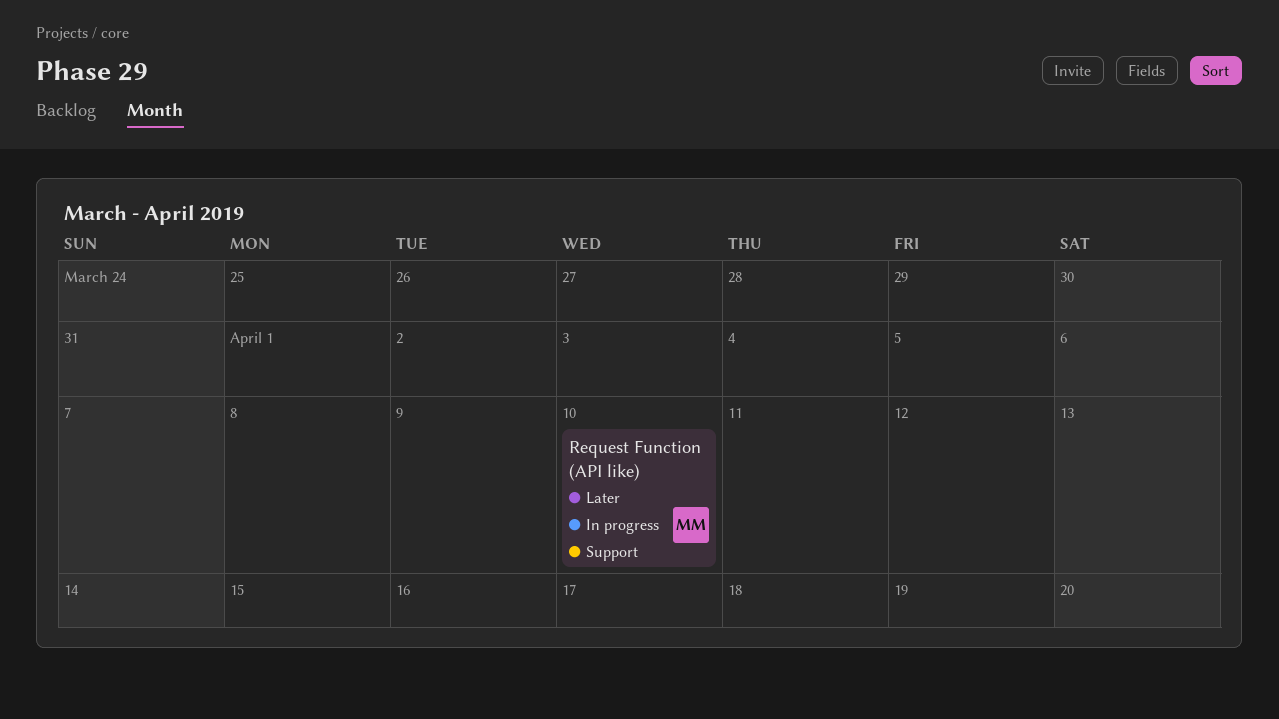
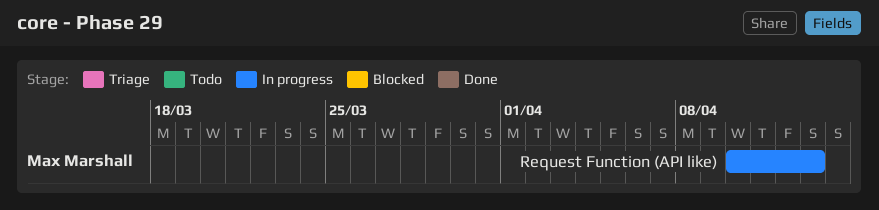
Request Function (API like), due: Apr 10 -> Apr 13

